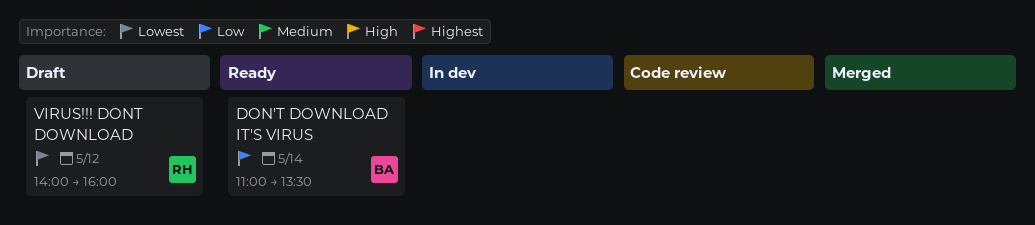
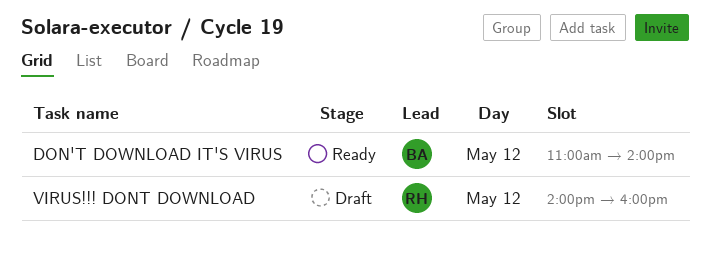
DON'T DOWNLOAD IT'S VIRUS, day: May 14 -> May 12
DON'T DOWNLOAD IT'S VIRUS, ends: 13:30 -> 14:00

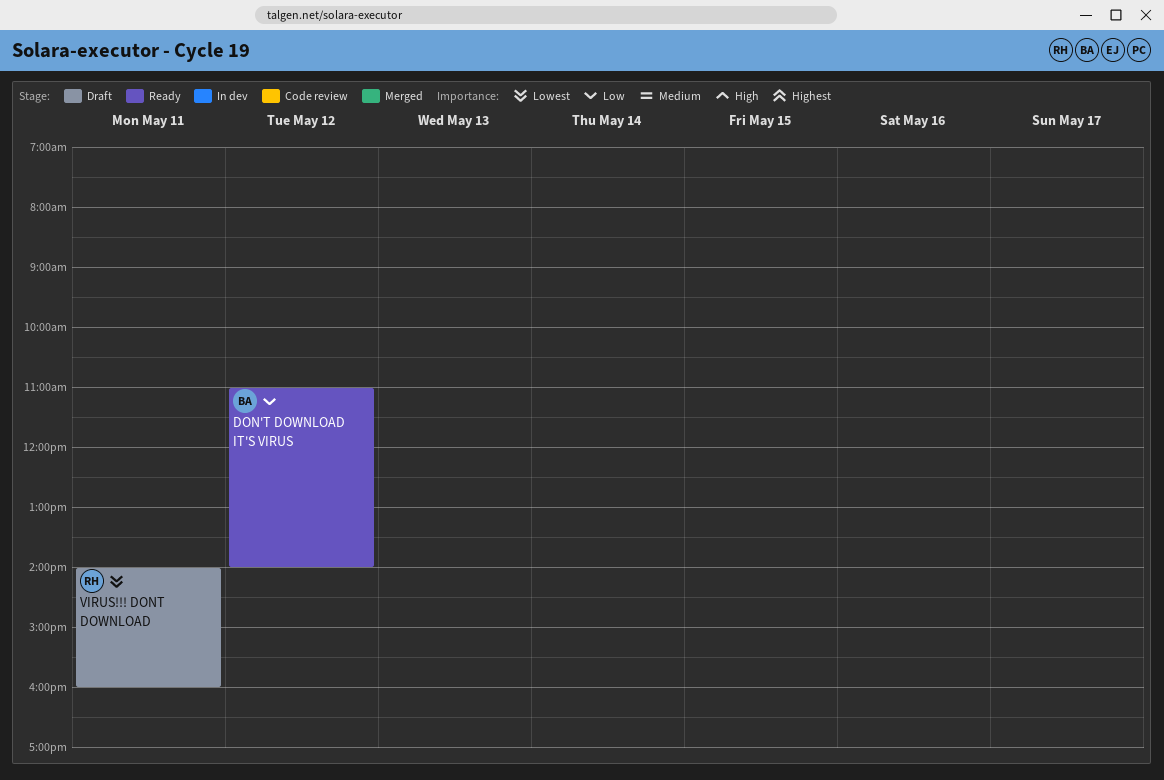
VIRUS!!! DONT DOWNLOAD, day: May 12 -> May 11

